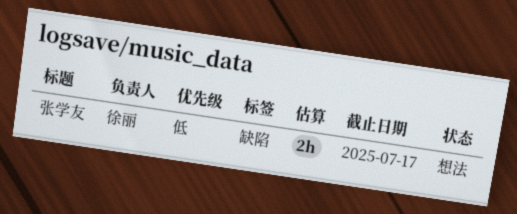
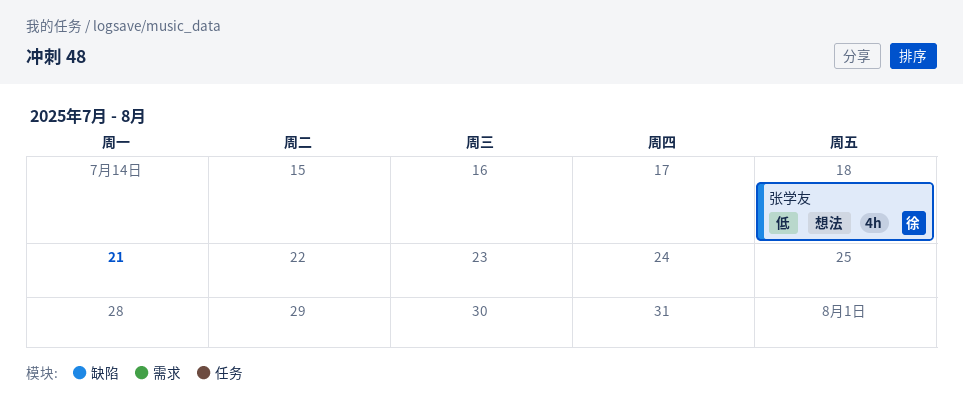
张学友, estimate: 2h -> 4h
张学友, due: Jul 17 -> Jul 18

